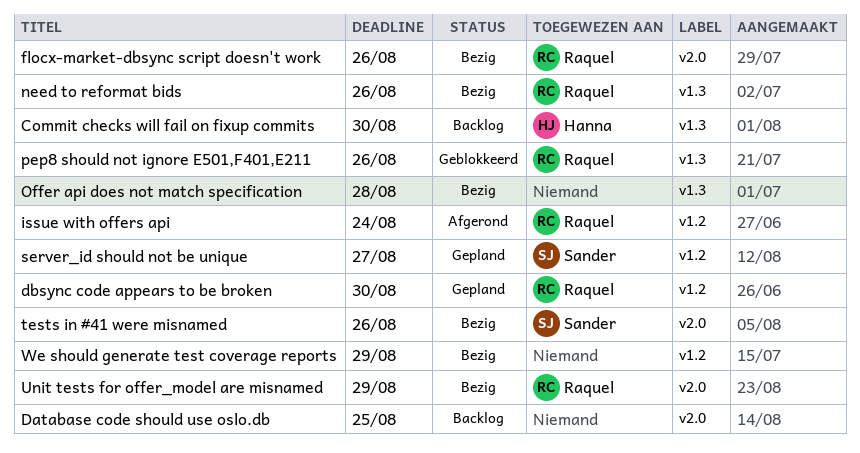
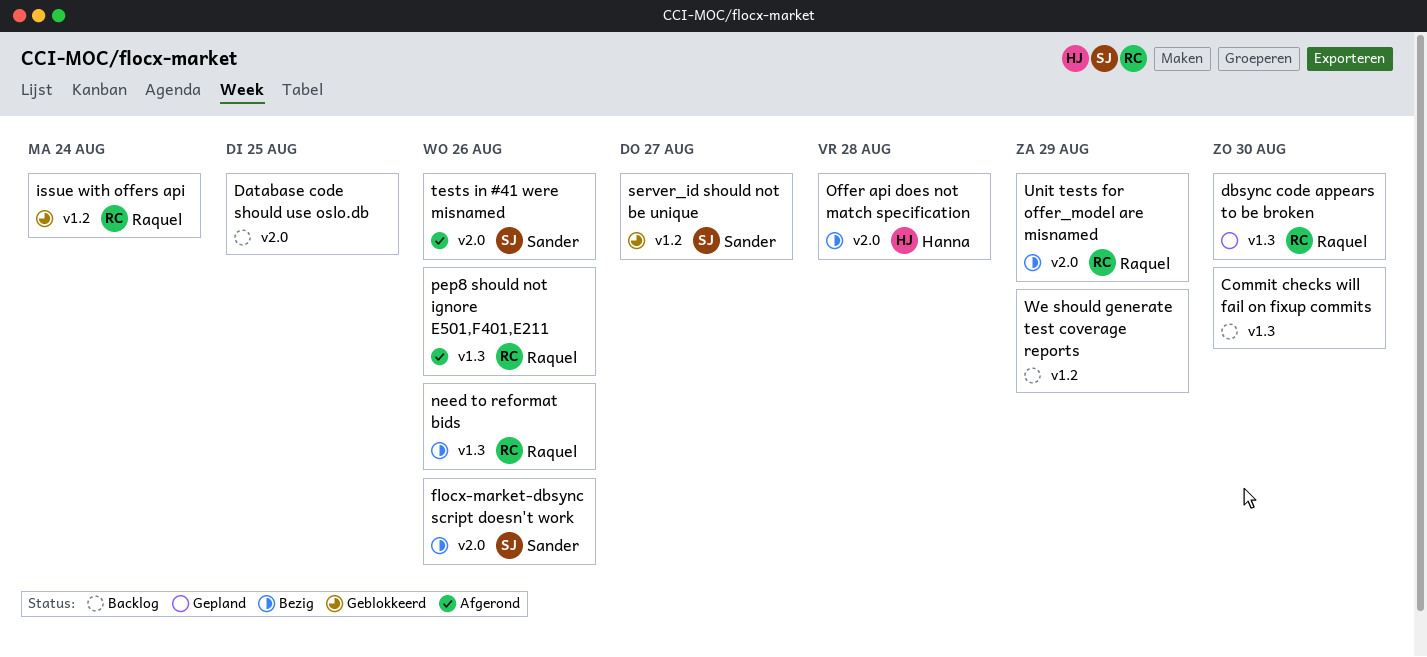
Commit checks will fail on fixup commits, owner: Hanna -> none
dbsync code appears to be broken, label: v1.2 -> v1.3
flocx-market-dbsync script doesn't work, owner: Raquel -> Sander
issue with offers api, status: Afgerond -> Geblokkeerd
Offer api does not match specification, owner: none -> Hanna
Offer api does not match specification, label: v1.3 -> v2.0
pep8 should not ignore E501,F401,E211, status: Geblokkeerd -> Afgerond
server_id should not be unique, status: Gepland -> Geblokkeerd
tests in #41 were misnamed, status: Bezig -> Afgerond
We should generate test coverage reports, status: Bezig -> Backlog

